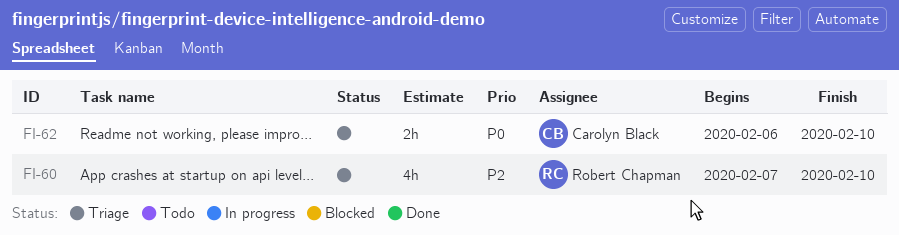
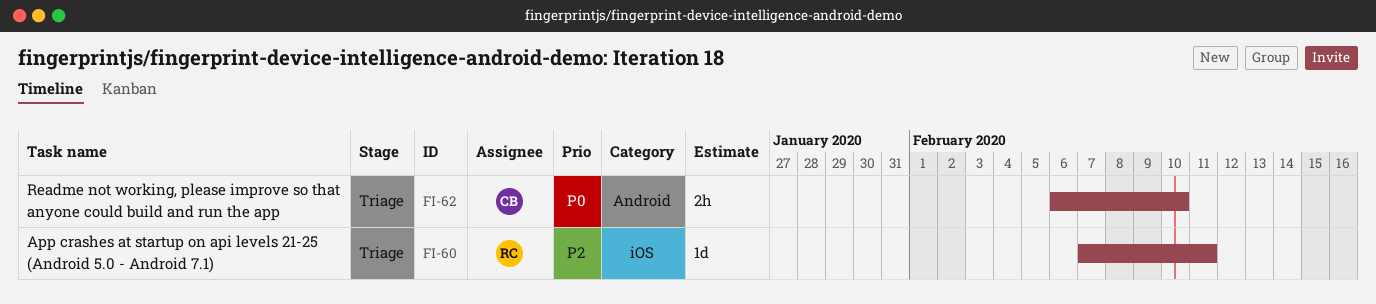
FI-60, estimate: 4h -> 1d
FI-60, due: Feb 10 -> Feb 11

